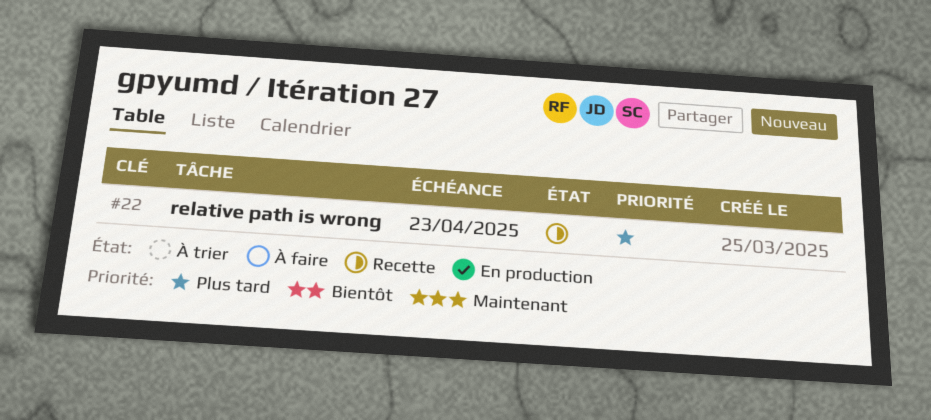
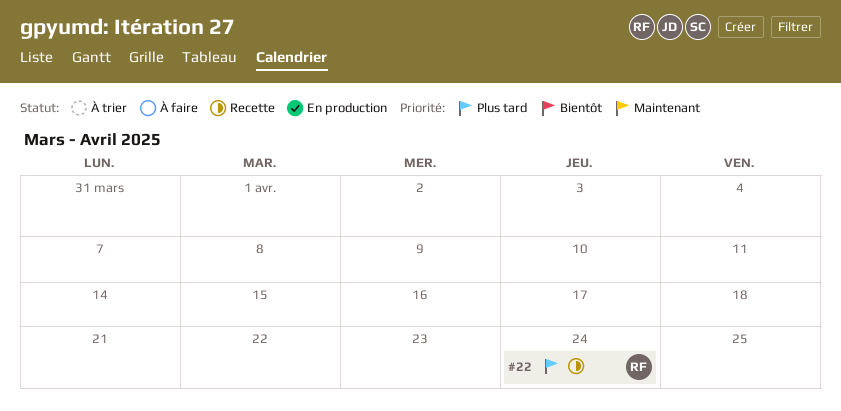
#22, due: Apr 23 -> Apr 24

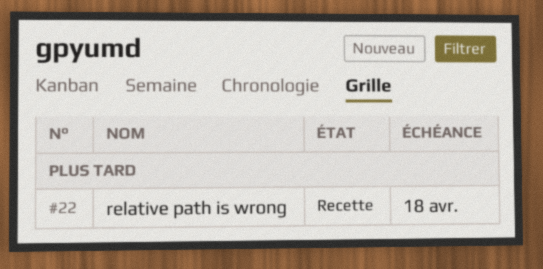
#22, due: Apr 24 -> Apr 18

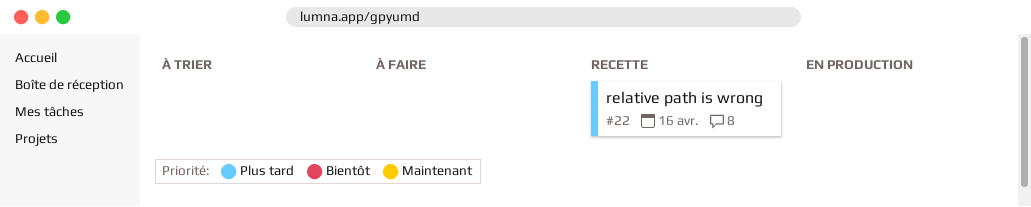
#22, due: Apr 18 -> Apr 16

